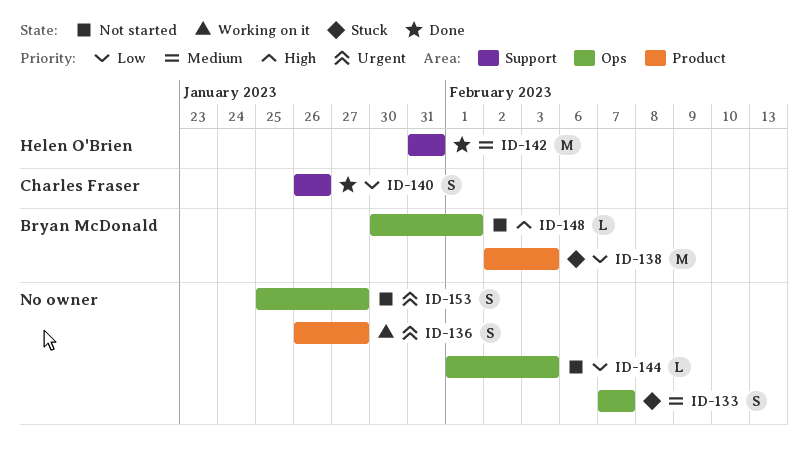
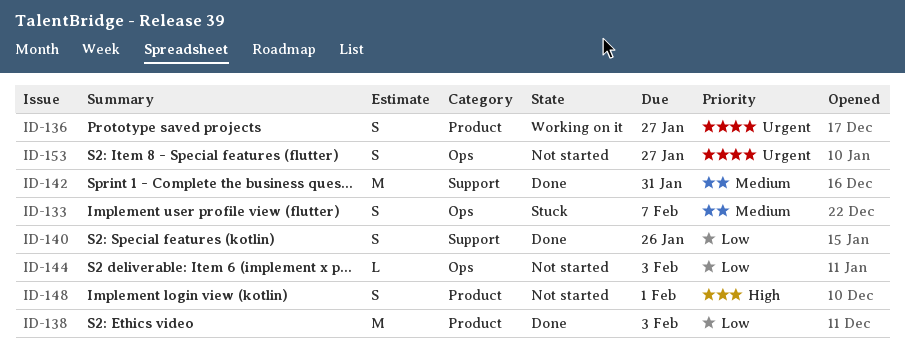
ID-138, status: Stuck -> Done
ID-148, label: Ops -> Product
ID-148, estimate: L -> S

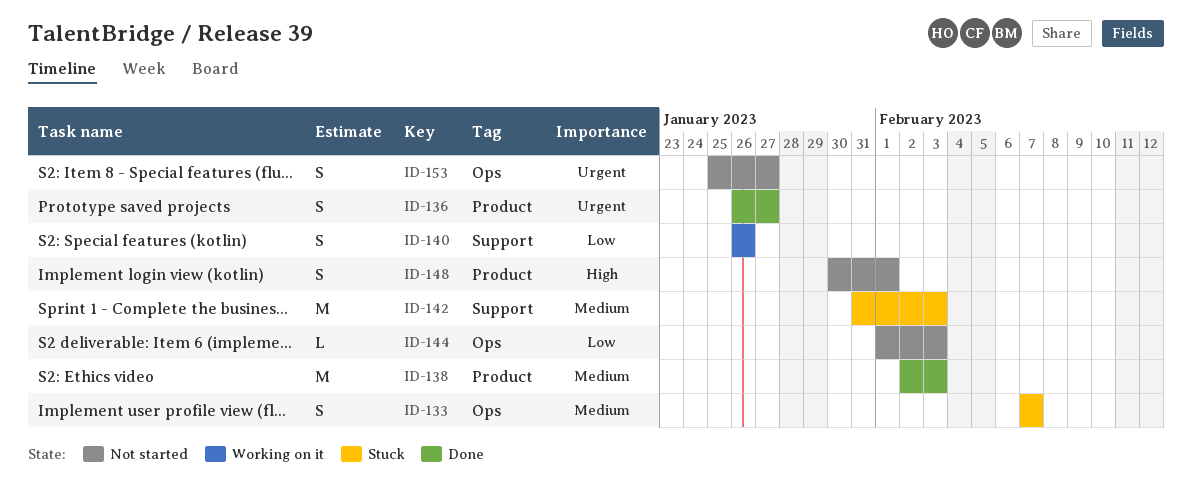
ID-136, status: Working on it -> Done
ID-138, priority: Low -> Medium
ID-140, status: Done -> Working on it
ID-142, status: Done -> Stuck
ID-142, due: Jan 31 -> Feb 3

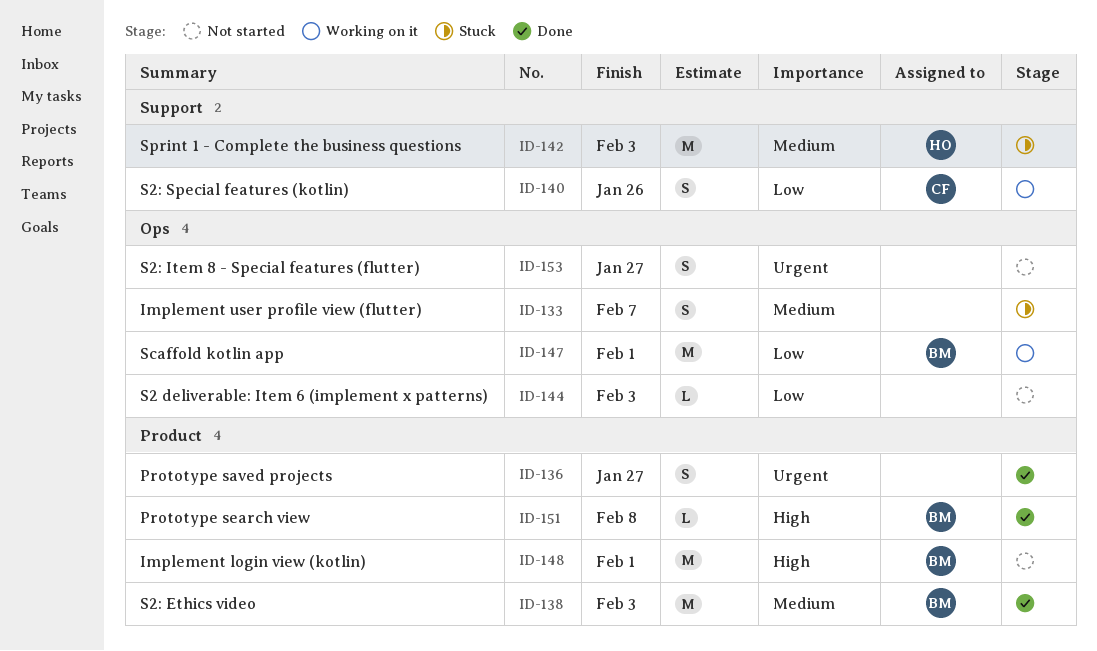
ID-147: none -> present
ID-148, estimate: S -> M
ID-151: none -> present

